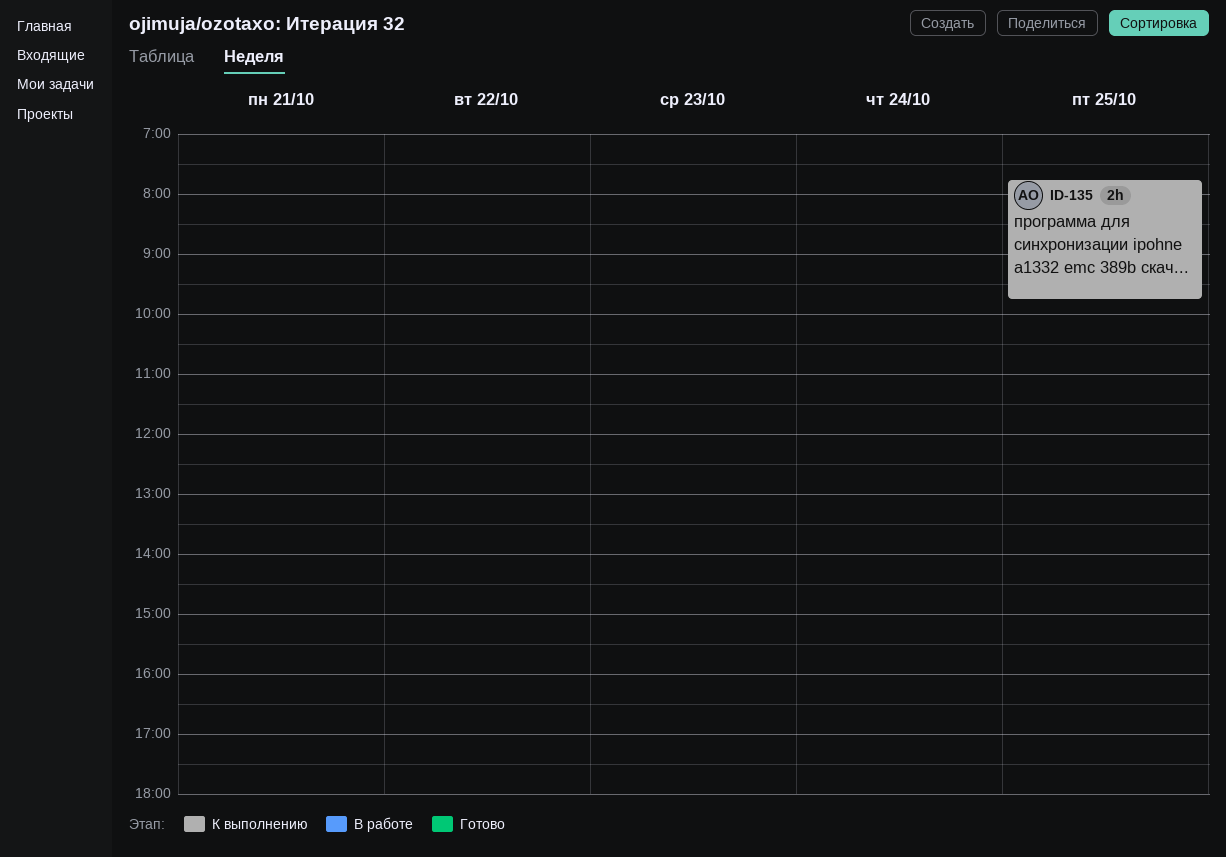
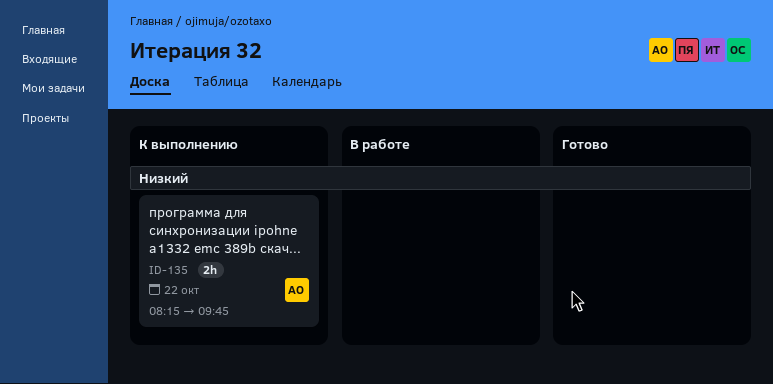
ID-135, day: Oct 25 -> Oct 22
ID-135, begins: 07:45 -> 08:15

